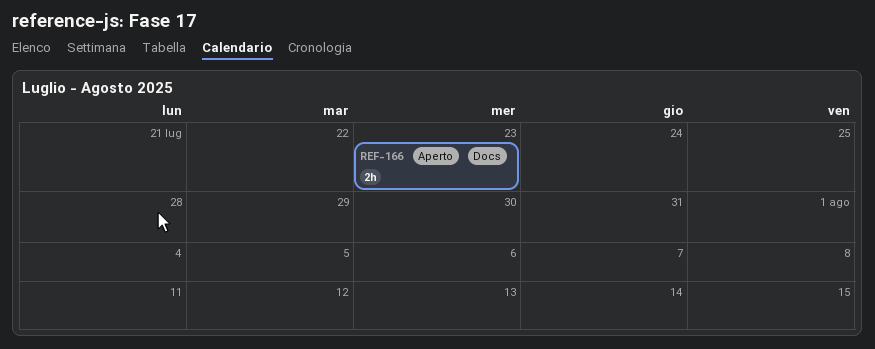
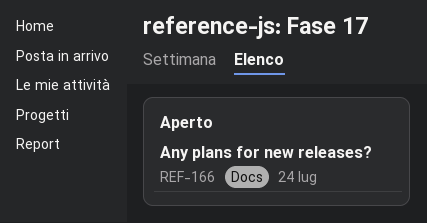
REF-166, due: Jul 23 -> Jul 24

